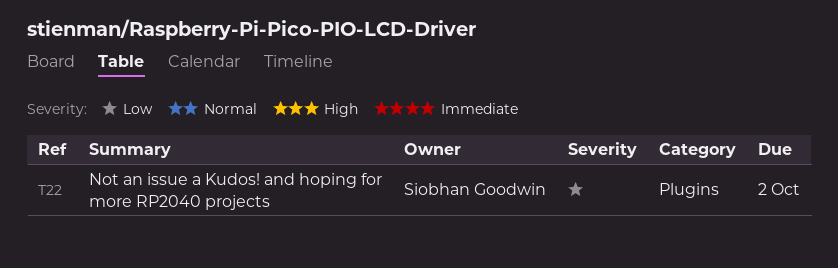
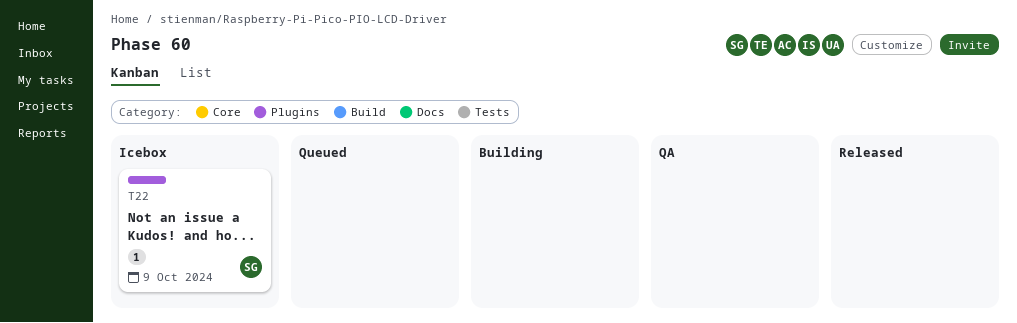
T22, due: Oct 2 -> Oct 9

